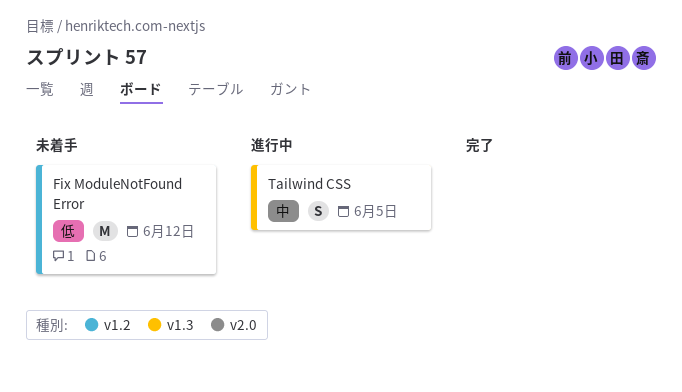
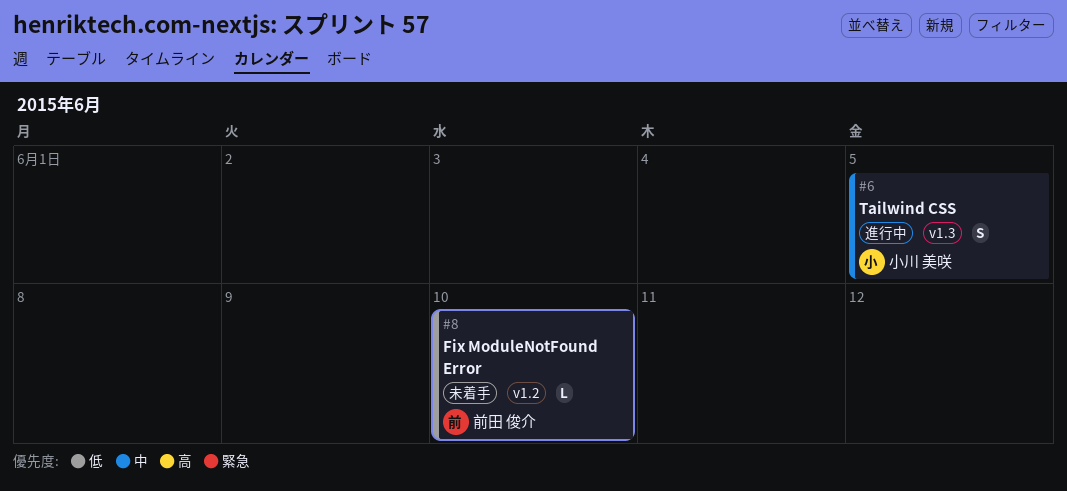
Fix ModuleNotFound Error, estimate: M -> L
Fix ModuleNotFound Error, due: Jun 12 -> Jun 10

